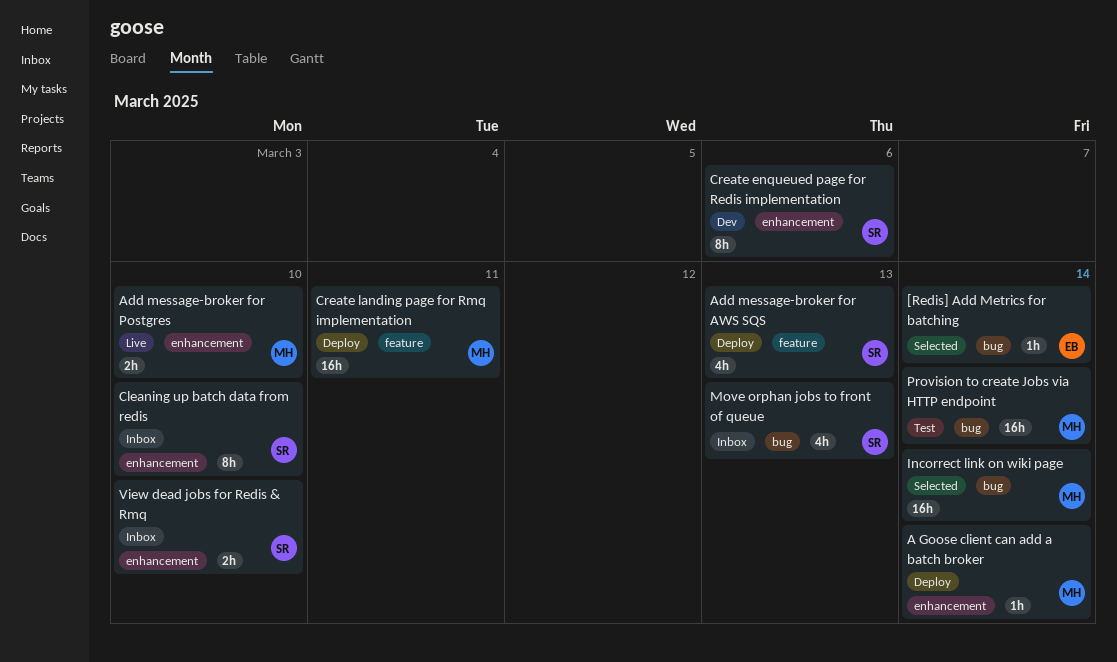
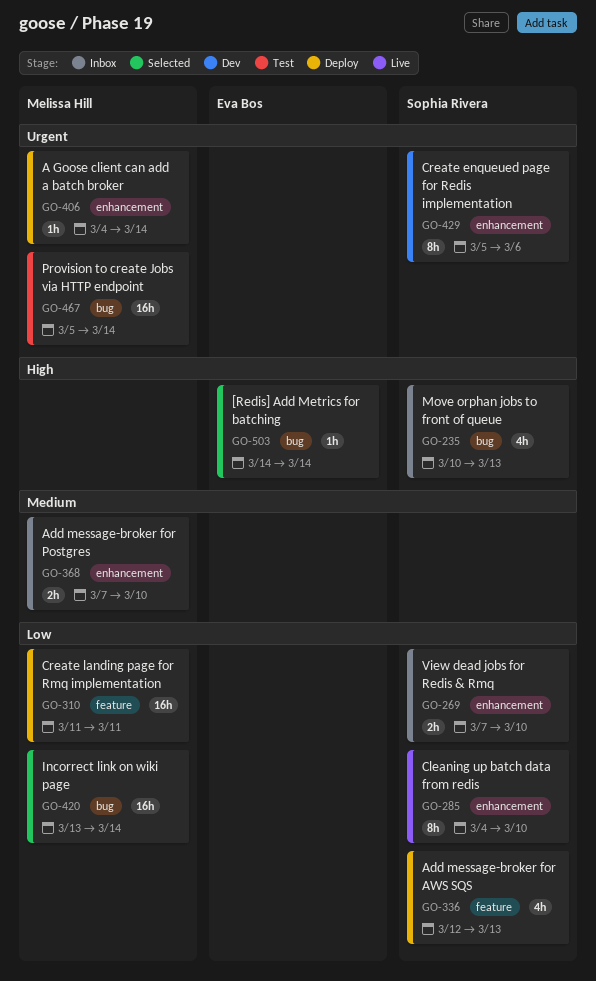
Add message-broker for Postgres, status: Live -> Inbox
Cleaning up batch data from redis, status: Inbox -> Live

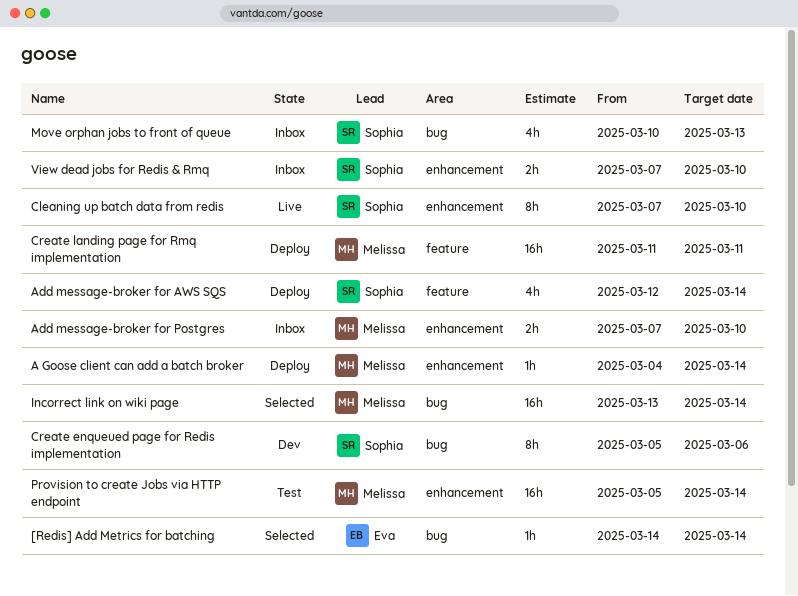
Add message-broker for AWS SQS, due: Mar 13 -> Mar 14
Cleaning up batch data from redis, start: Mar 4 -> Mar 7
Create enqueued page for Redis implementation, label: enhancement -> bug
Provision to create Jobs via HTTP endpoint, label: bug -> enhancement

